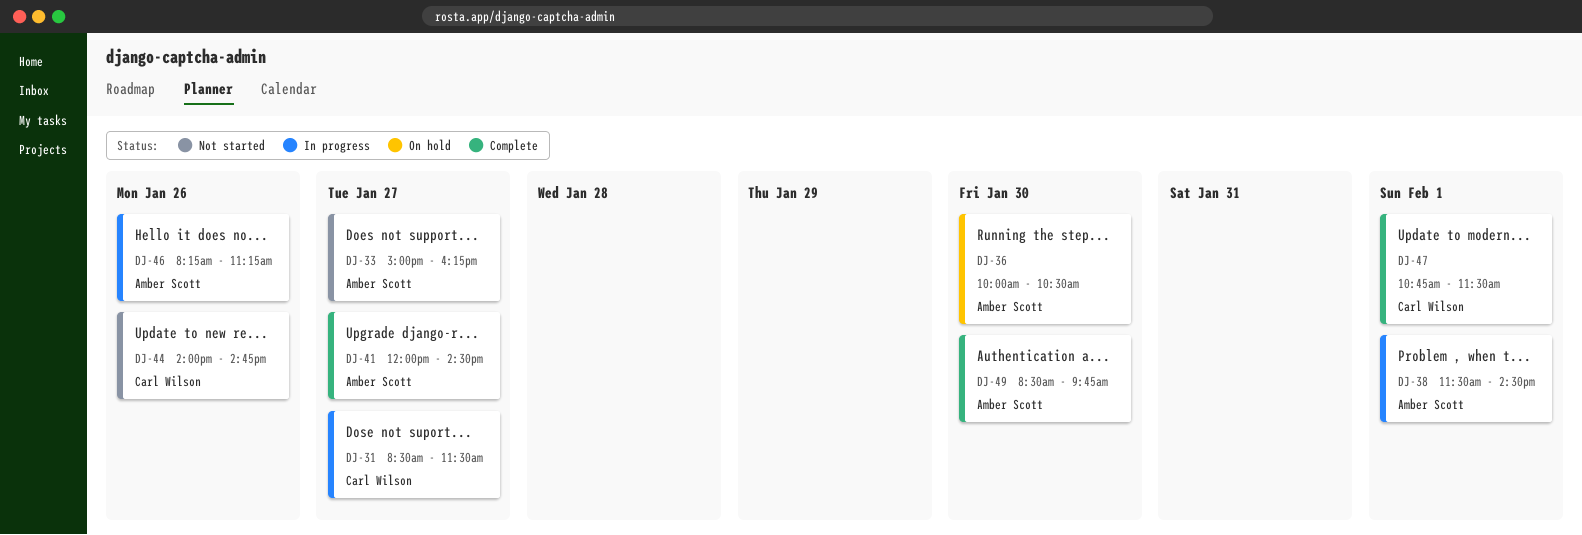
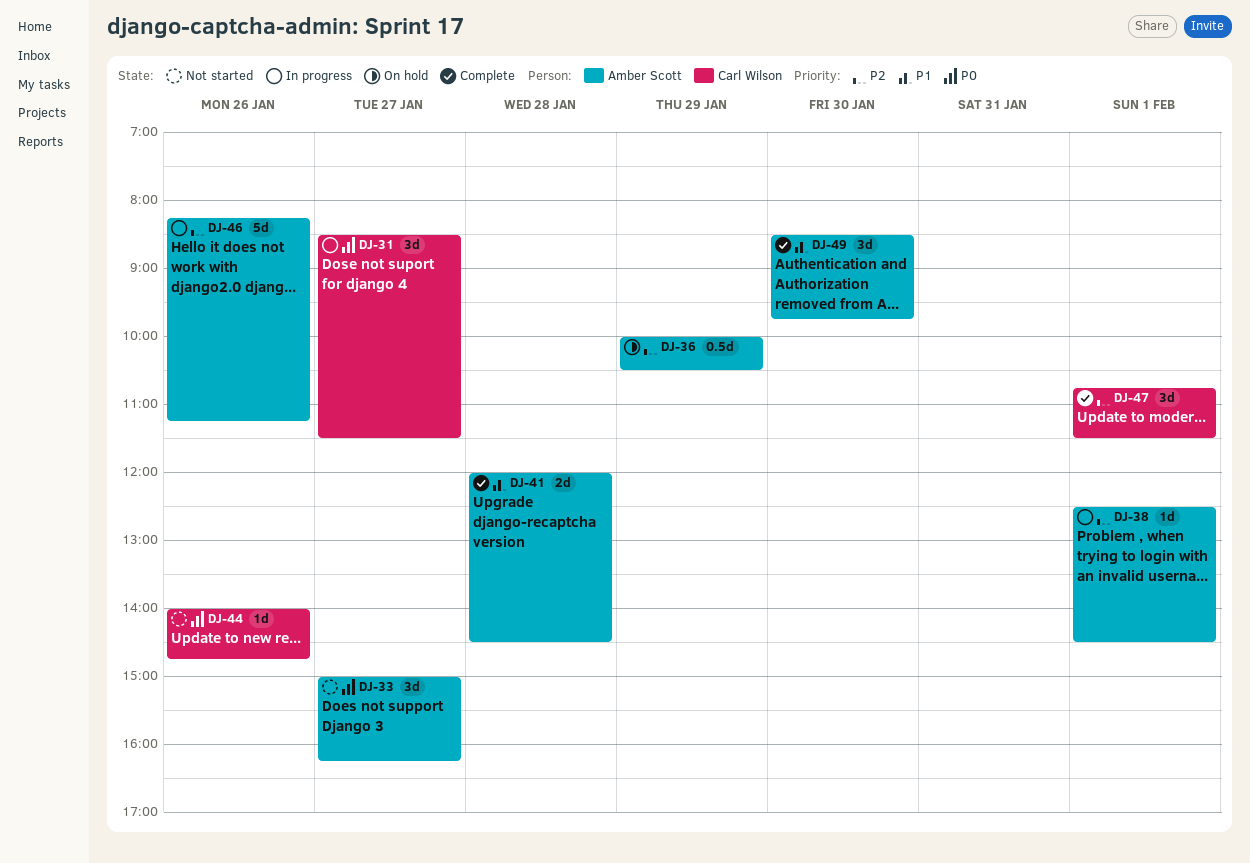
DJ-36, day: Jan 30 -> Jan 29
DJ-38, begins: 11:30 -> 12:30
DJ-41, day: Jan 27 -> Jan 28

